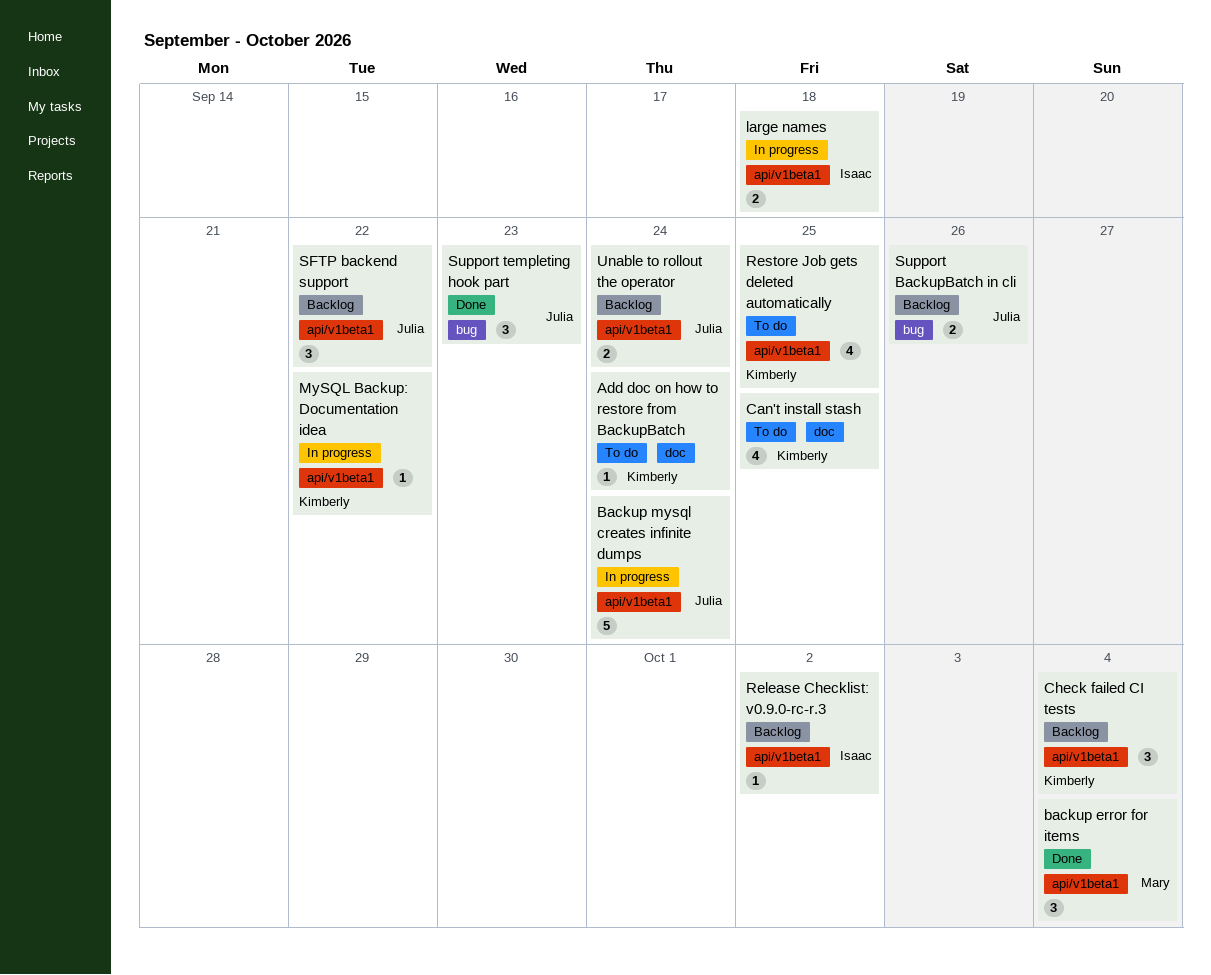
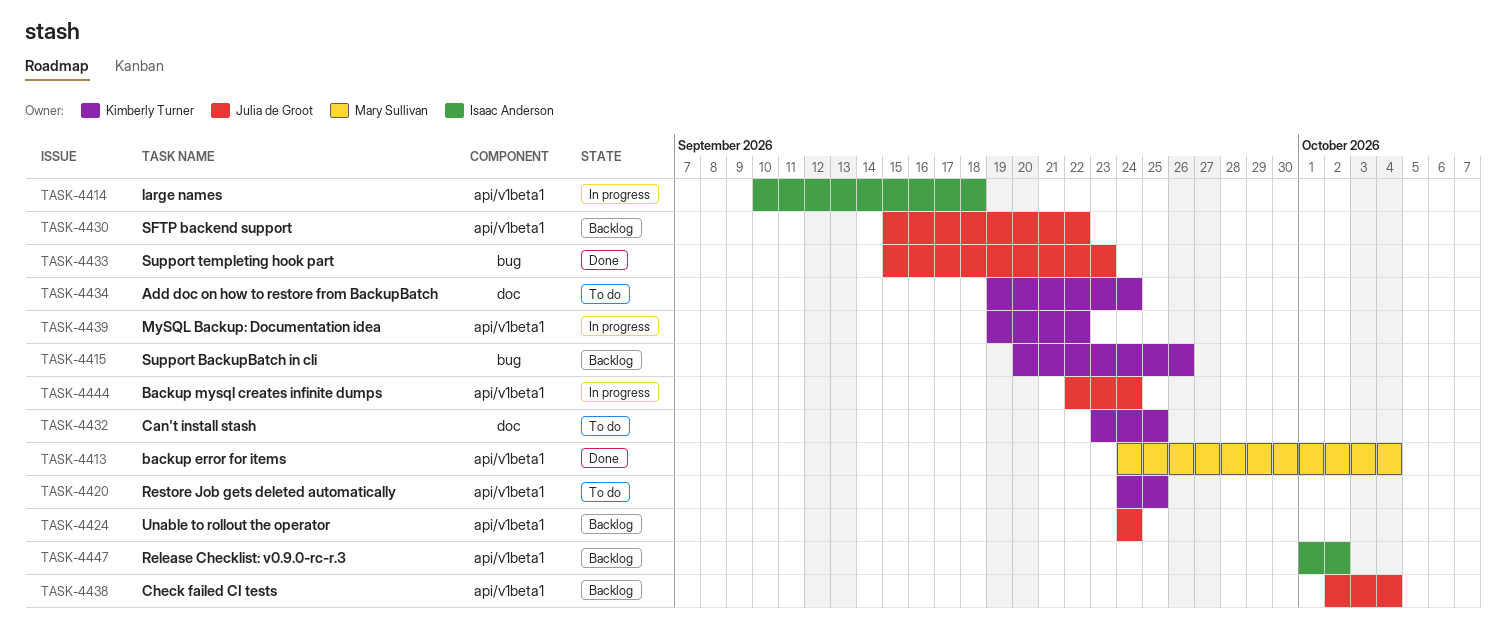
Check failed CI tests, owner: Kimberly Turner -> Julia de Groot
Support BackupBatch in cli, owner: Julia de Groot -> Kimberly Turner

